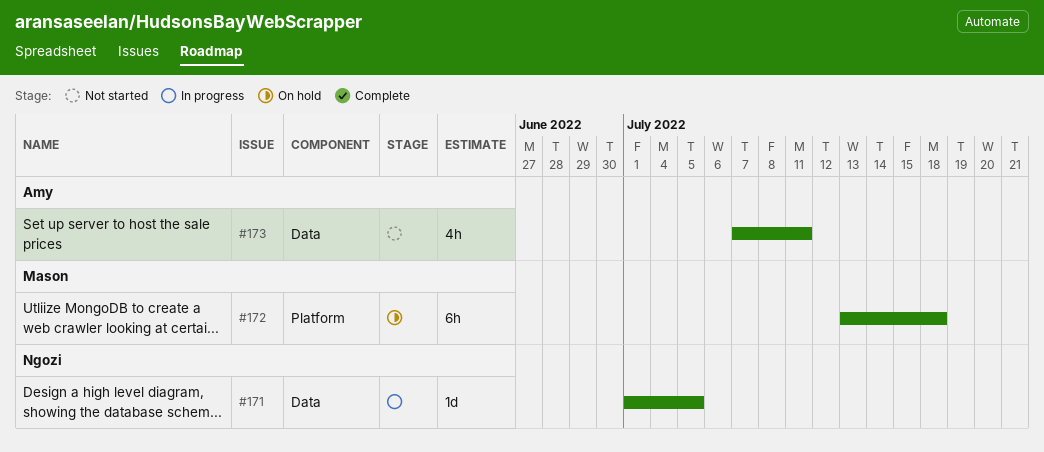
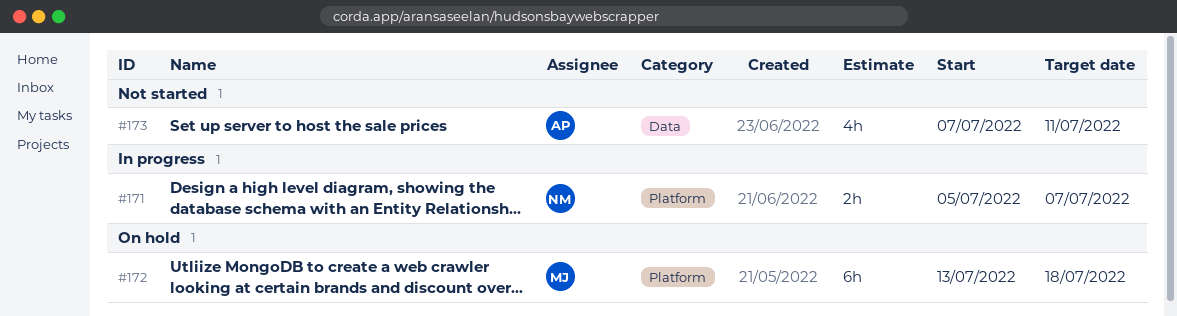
#171, label: Data -> Platform
#171, estimate: 1d -> 2h
#171, start: Jul 1 -> Jul 5
#171, due: Jul 5 -> Jul 7

